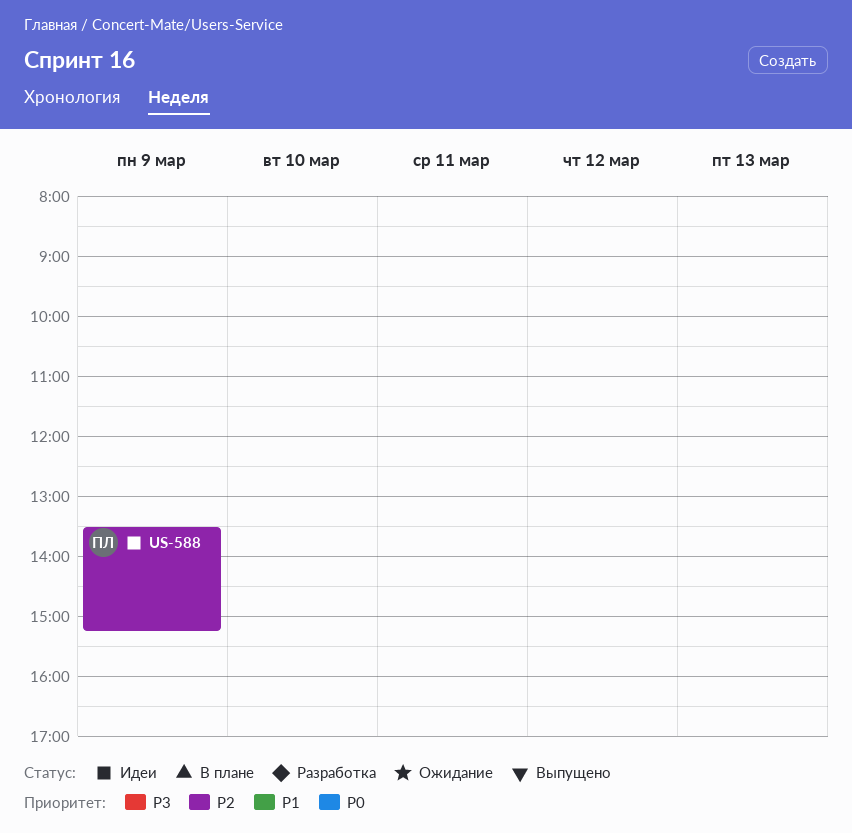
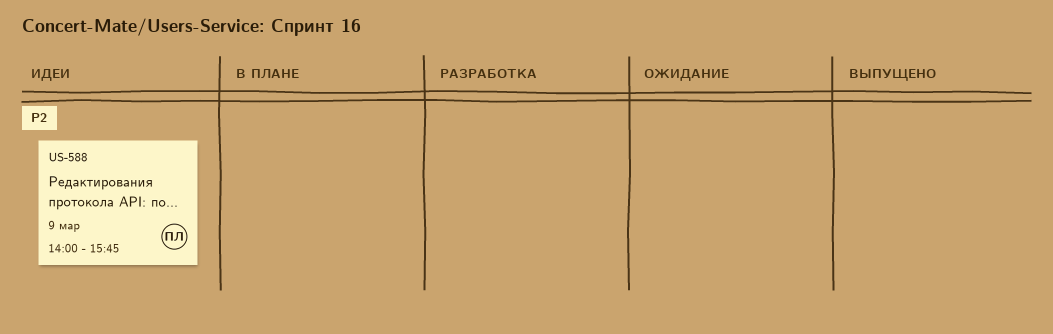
US-588, begins: 13:30 -> 14:00
US-588, ends: 15:15 -> 15:45

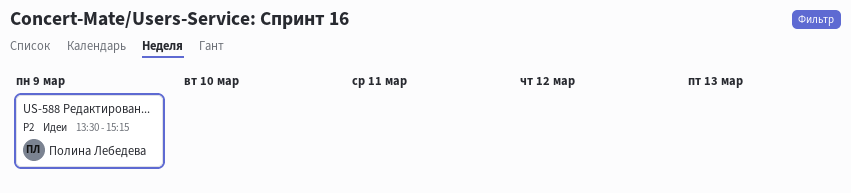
US-588, begins: 14:00 -> 13:30
US-588, ends: 15:45 -> 15:15

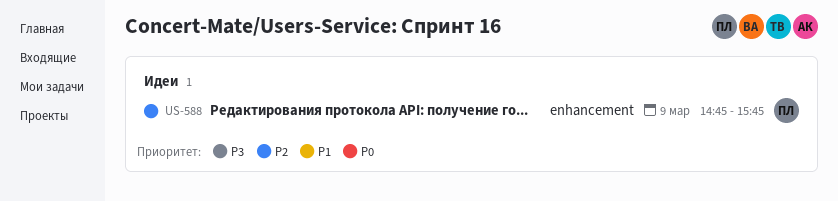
US-588, begins: 13:30 -> 14:45
US-588, ends: 15:15 -> 15:45

